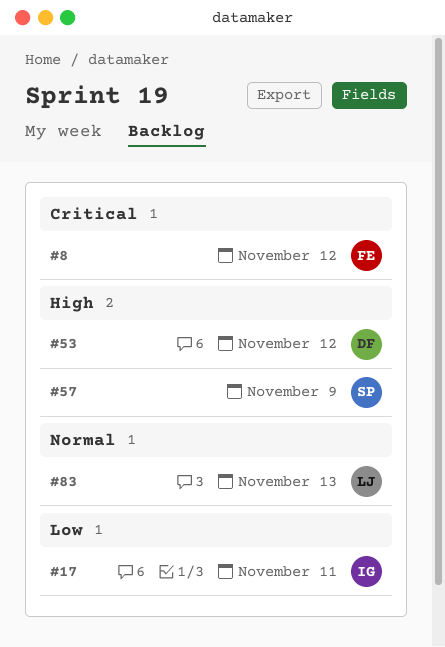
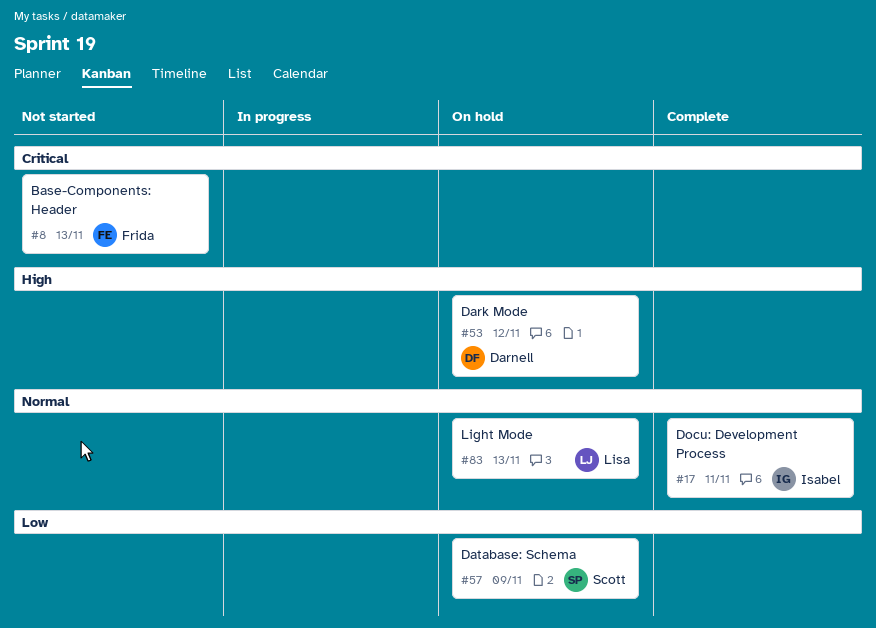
#8, due: Nov 12 -> Nov 13
#17, priority: Low -> Normal
#57, priority: High -> Low

